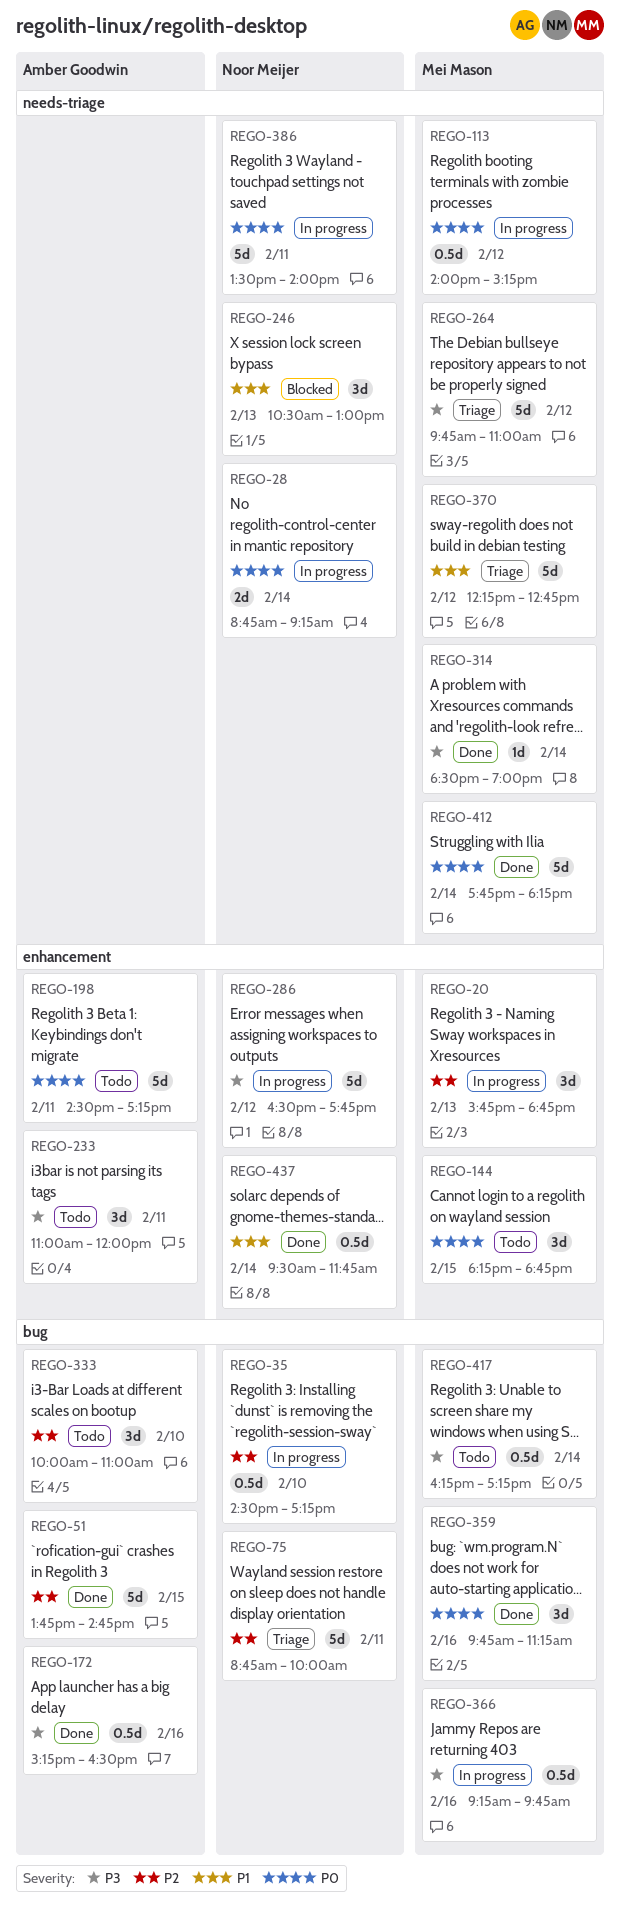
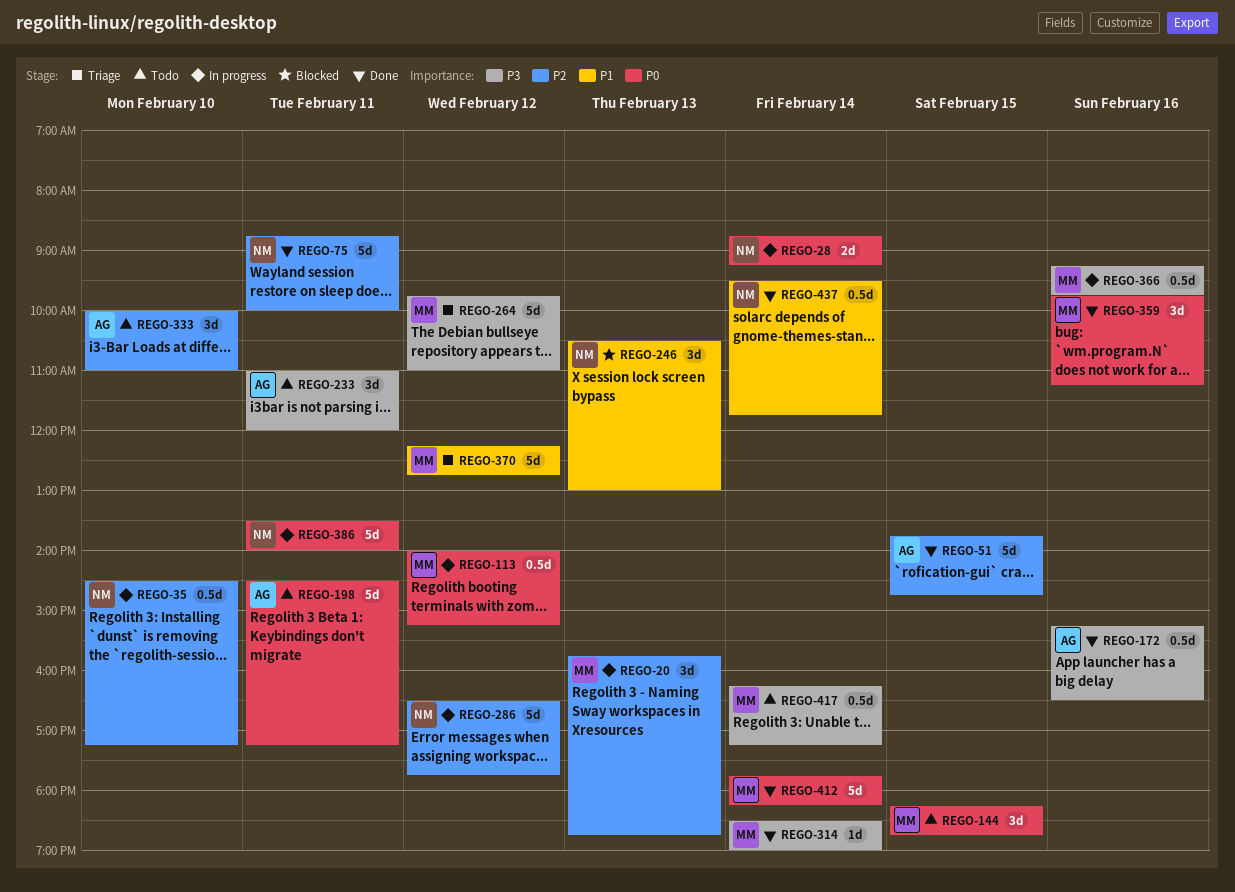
REGO-75, status: Triage -> Done
REGO-286, priority: P3 -> P2

